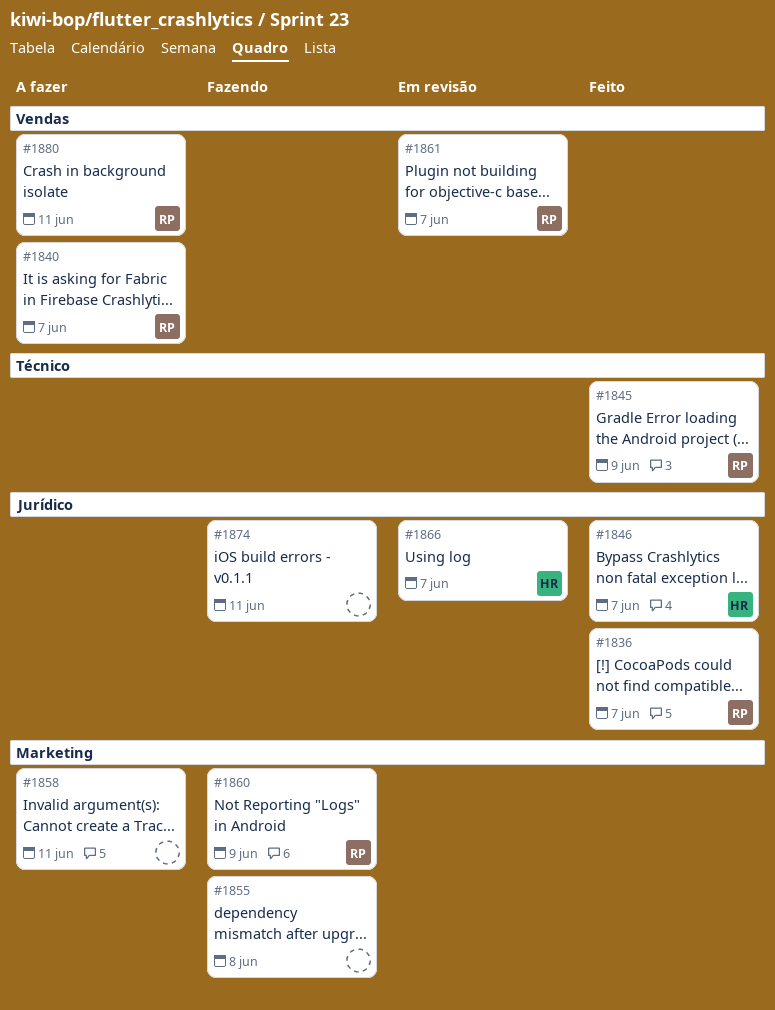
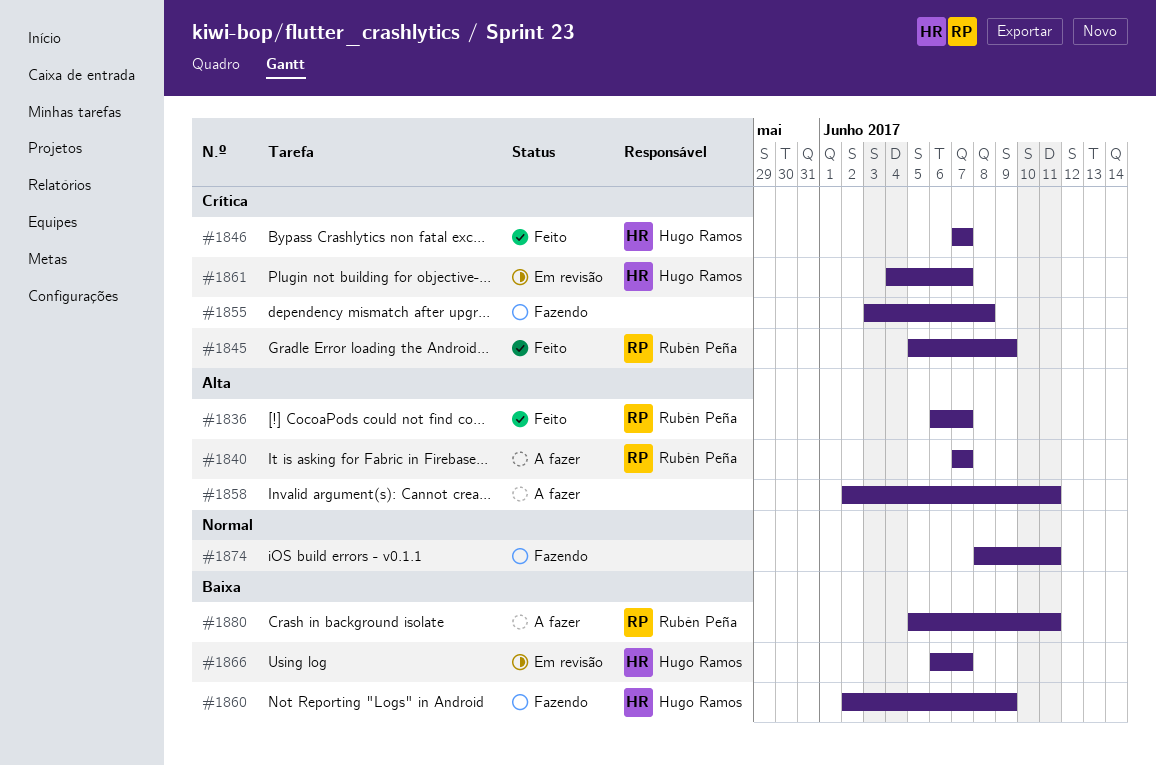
#1860, owner: Rubén Peña -> Hugo Ramos
#1861, owner: Rubén Peña -> Hugo Ramos

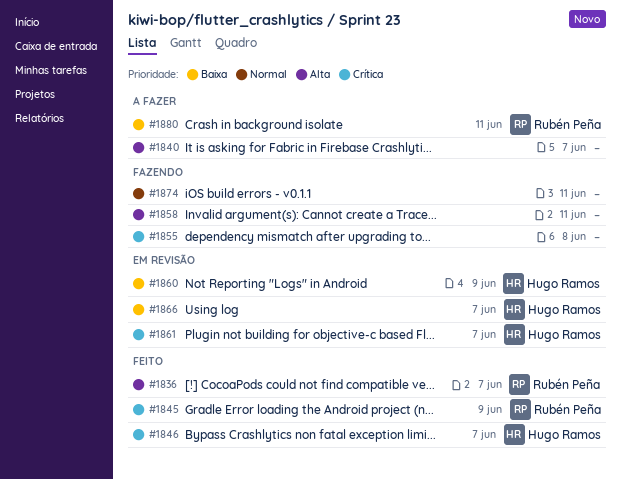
#1840, owner: Rubén Peña -> none
#1858, status: A fazer -> Fazendo
#1860, status: Fazendo -> Em revisão

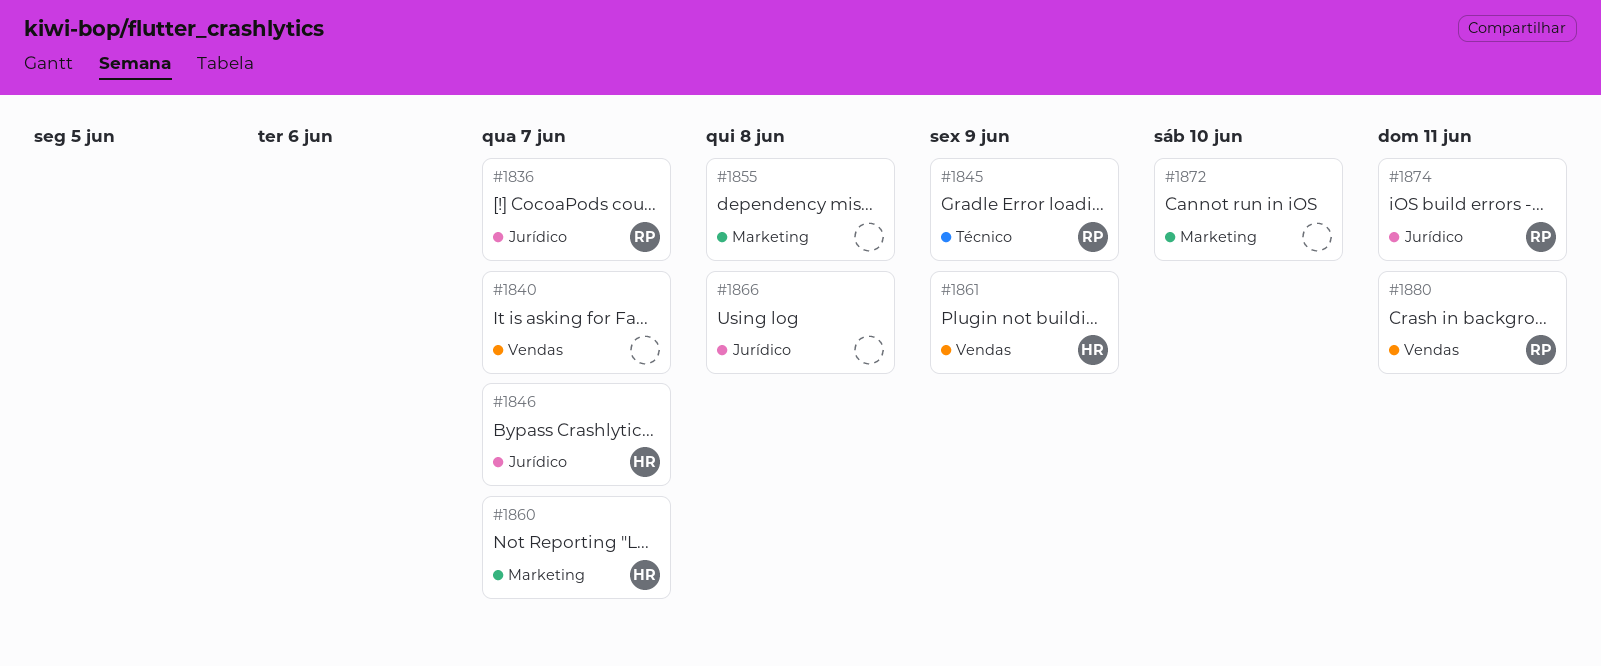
#1858: present -> none
#1860, due: Jun 9 -> Jun 7
#1861, due: Jun 7 -> Jun 9
#1866, owner: Hugo Ramos -> none
#1866, due: Jun 7 -> Jun 8
#1872: none -> present
#1874, owner: none -> Rubén Peña

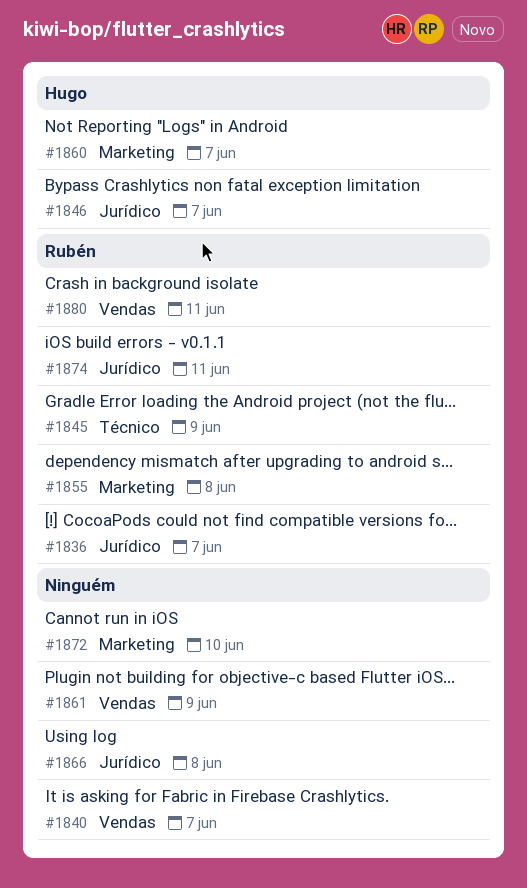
#1855, owner: none -> Rubén
#1861, owner: Hugo -> none

